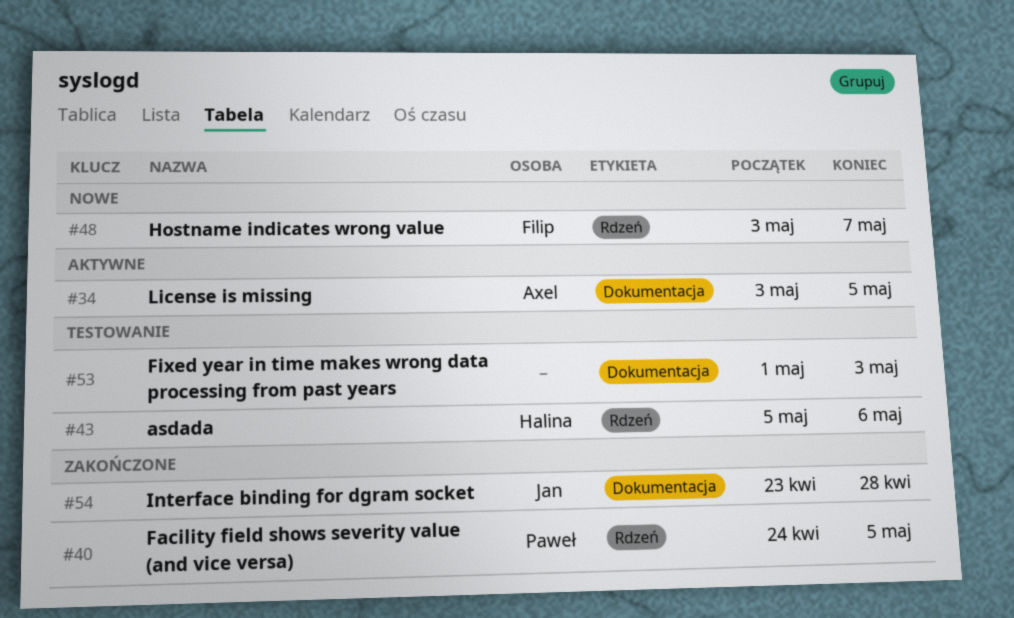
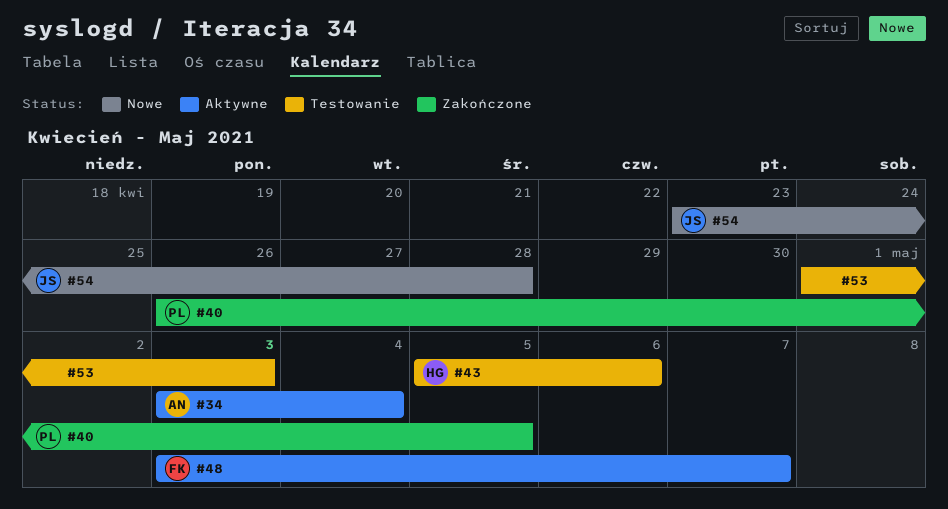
#34, due: May 5 -> May 4
#40, start: Apr 24 -> Apr 26
#48, status: Nowe -> Aktywne
#54, status: Zakończone -> Nowe

